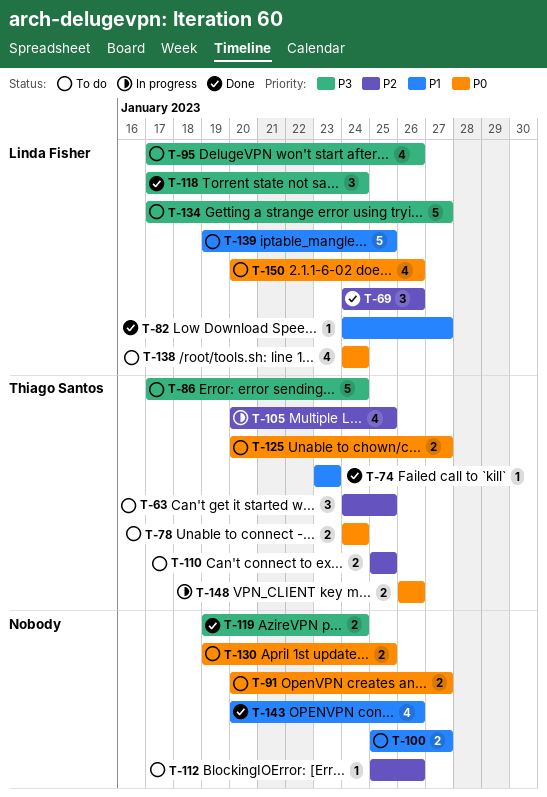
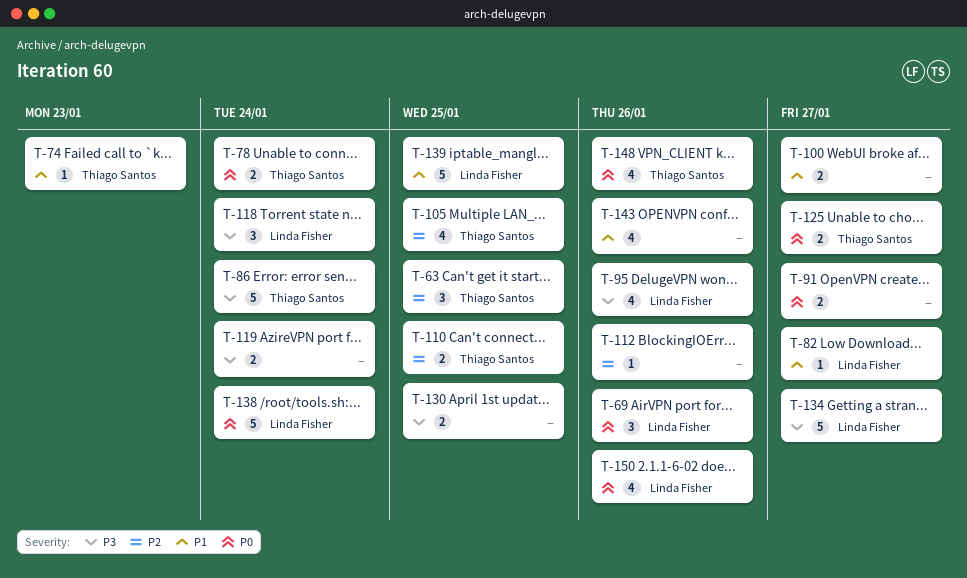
T-69, priority: P2 -> P0
T-130, priority: P0 -> P3
T-138, estimate: 4 -> 5
T-148, estimate: 2 -> 4

